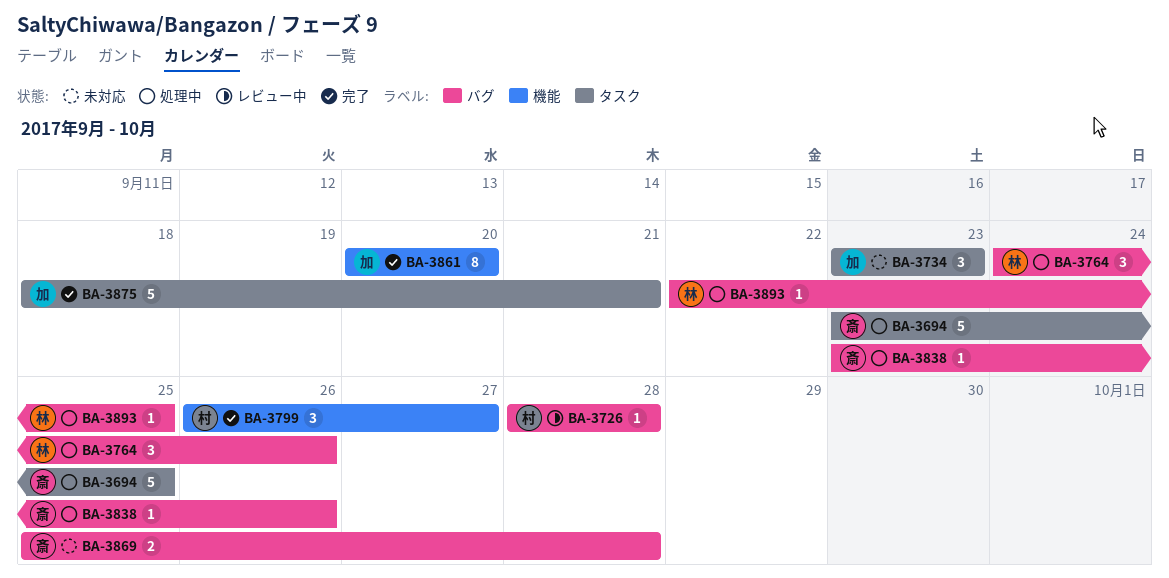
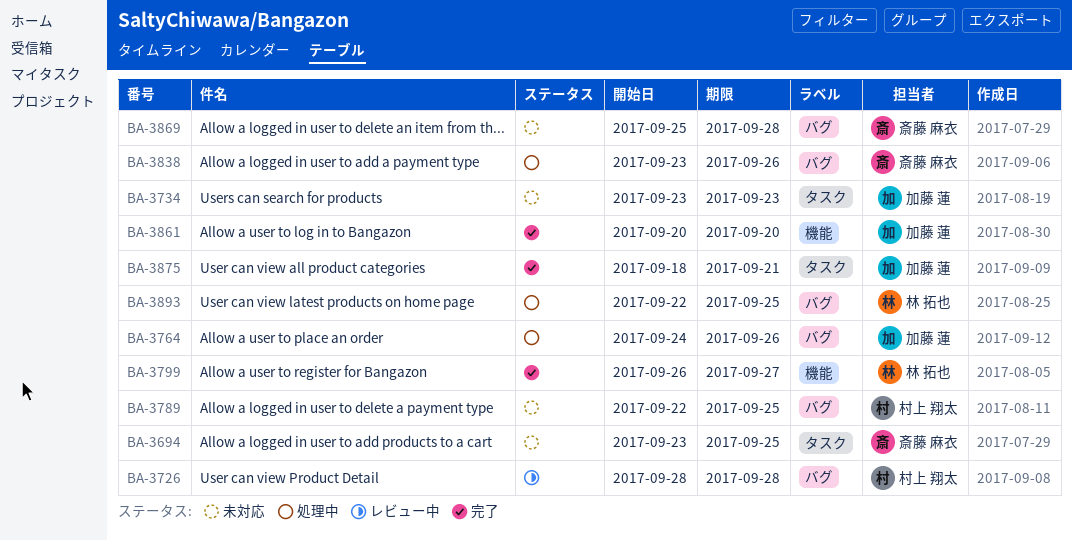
BA-3694, status: 処理中 -> 未対応
BA-3764, owner: 林 拓也 -> 加藤 蓮
BA-3789: none -> present
BA-3799, owner: 村上 翔太 -> 林 拓也

